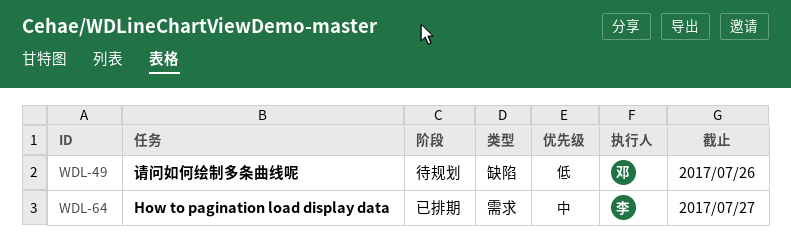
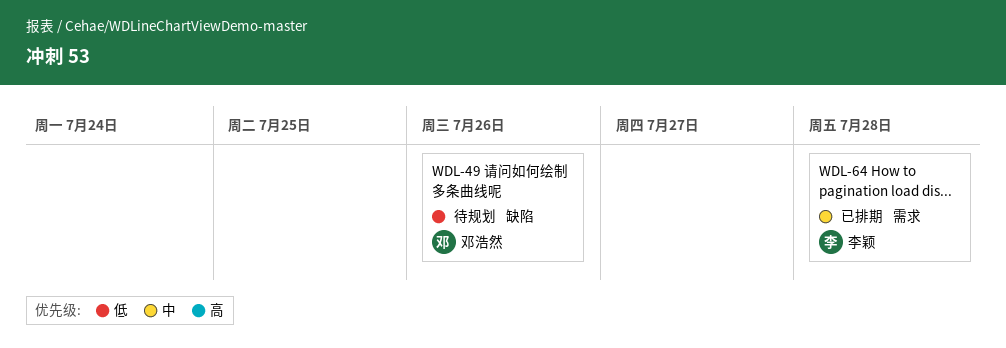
WDL-64, due: Jul 27 -> Jul 28

